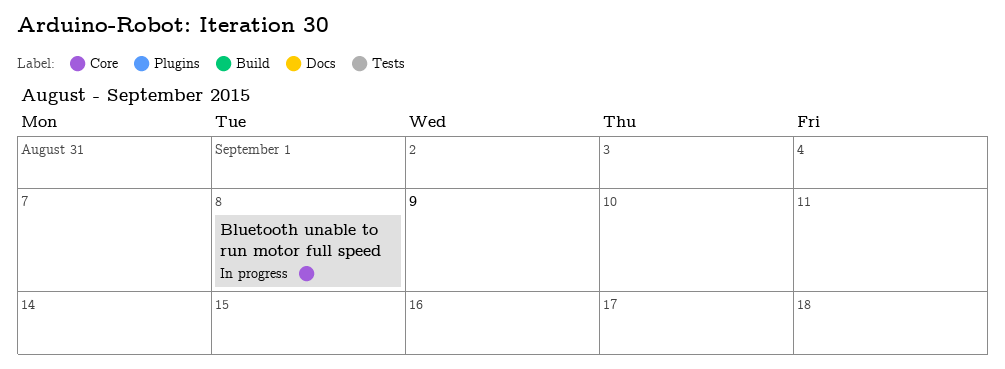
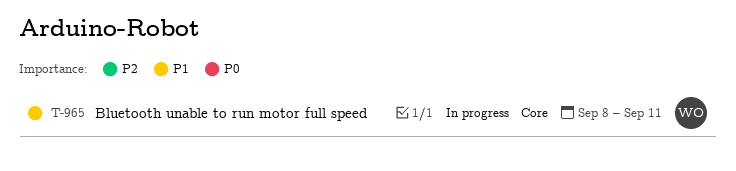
Bluetooth unable to run motor full speed, due: Sep 8 -> Sep 11

